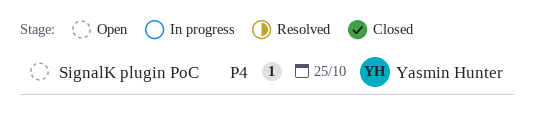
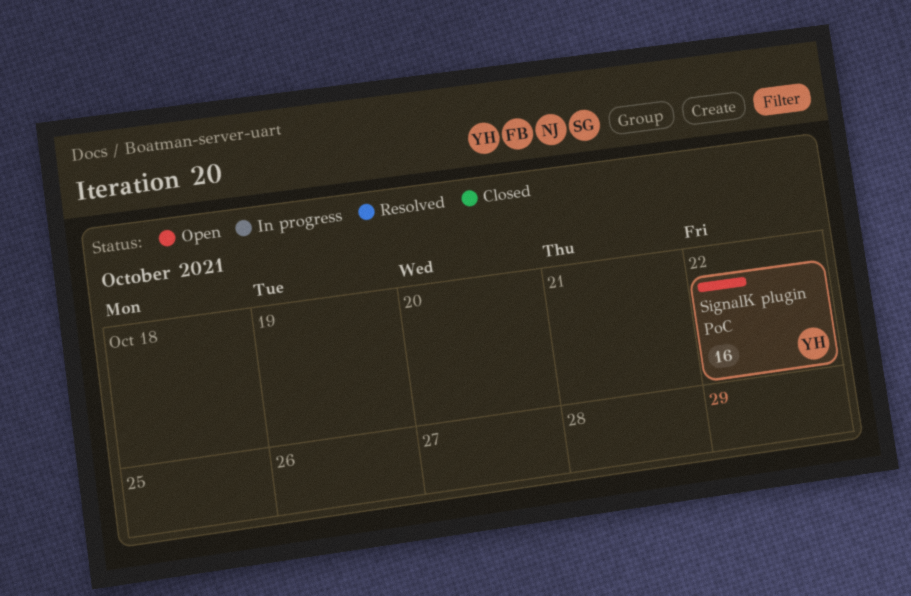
SignalK plugin PoC, estimate: 1 -> 16
SignalK plugin PoC, due: Oct 25 -> Oct 22

